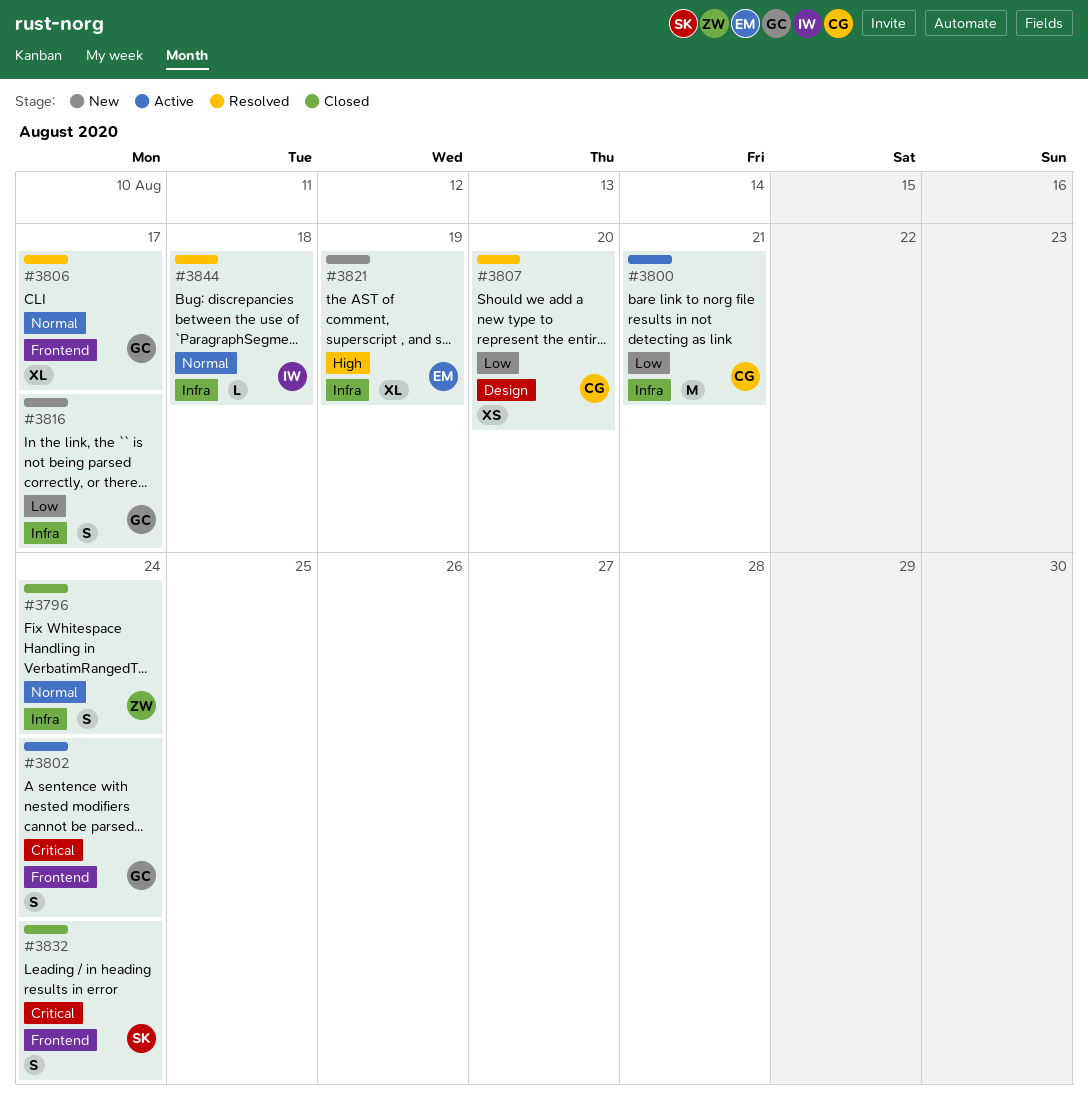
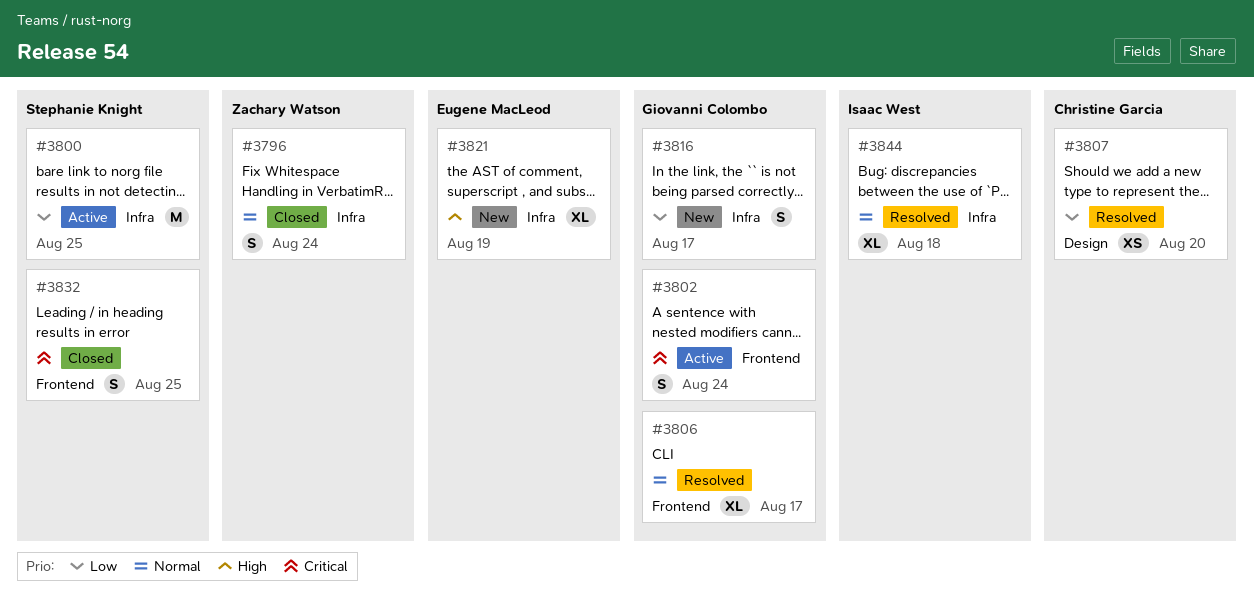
#3800, owner: Christine Garcia -> Stephanie Knight
#3800, due: Aug 21 -> Aug 25
#3832, due: Aug 24 -> Aug 25
#3844, estimate: L -> XL

